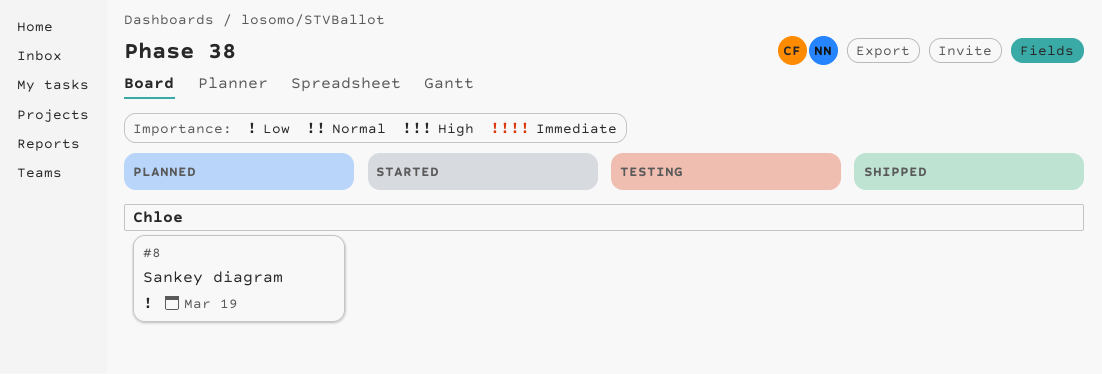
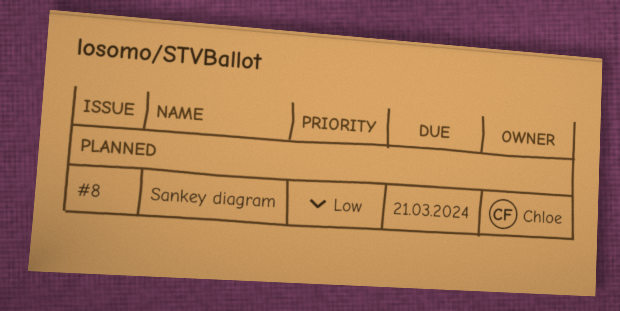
#8, due: Mar 19 -> Mar 21

